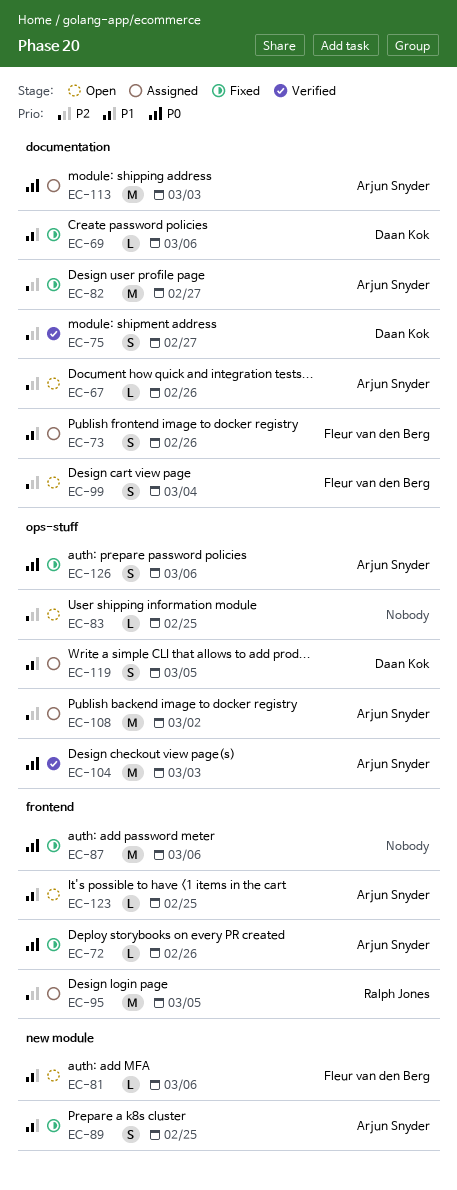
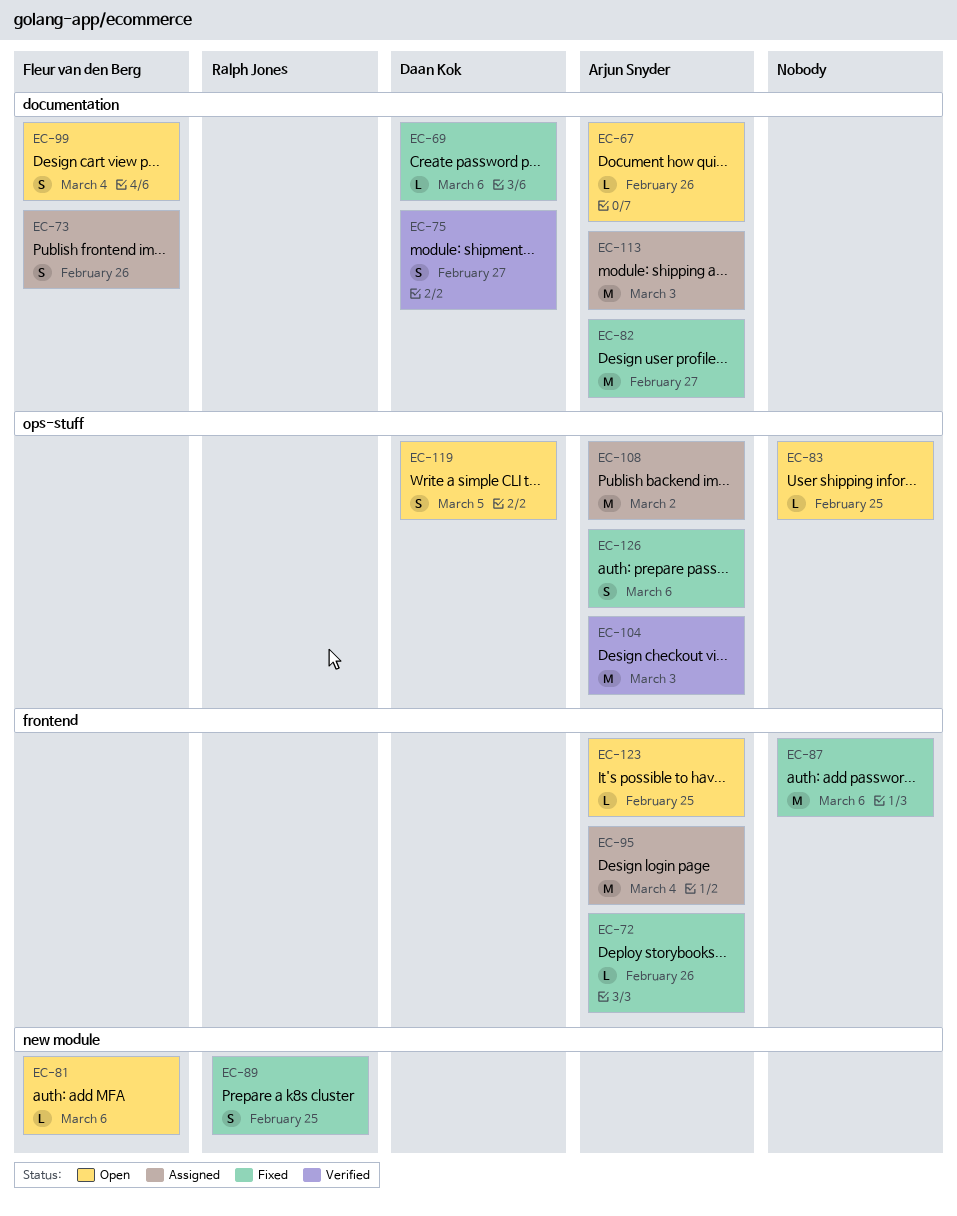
EC-89, owner: Arjun Snyder -> Ralph Jones
EC-95, owner: Ralph Jones -> Arjun Snyder
EC-95, due: Mar 5 -> Mar 4
EC-119, status: Assigned -> Open

